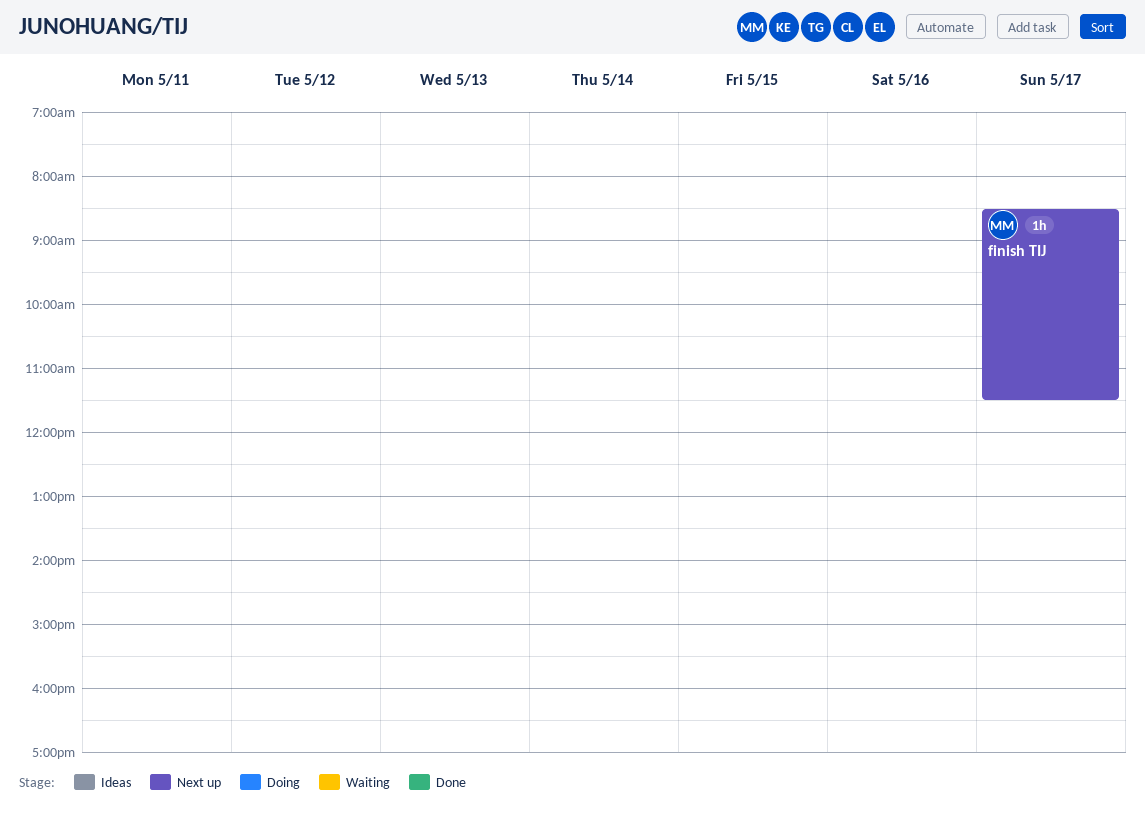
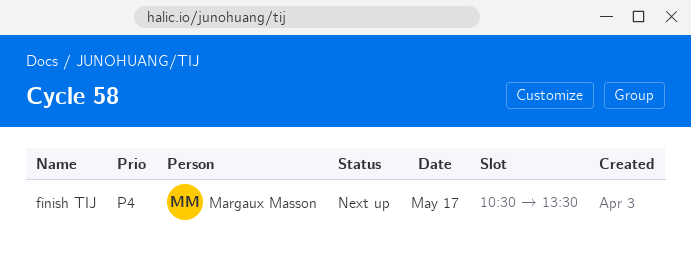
finish TIJ, begins: 08:30 -> 10:30
finish TIJ, ends: 11:30 -> 13:30

